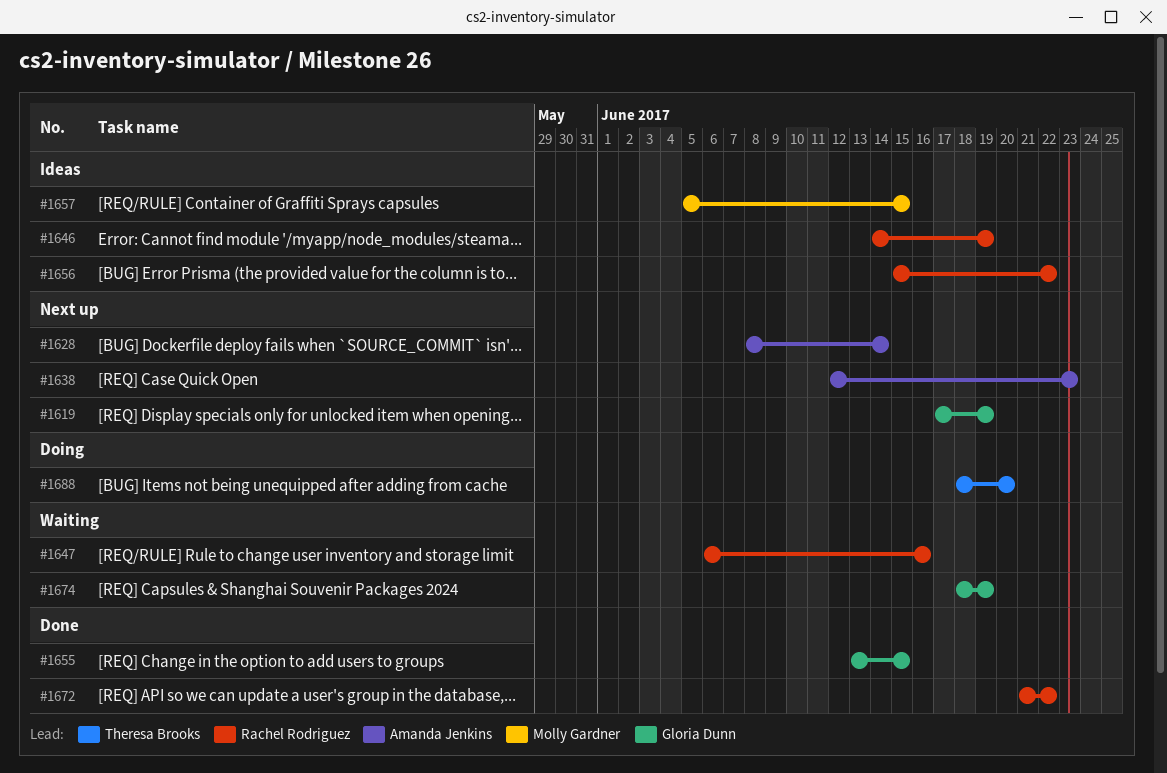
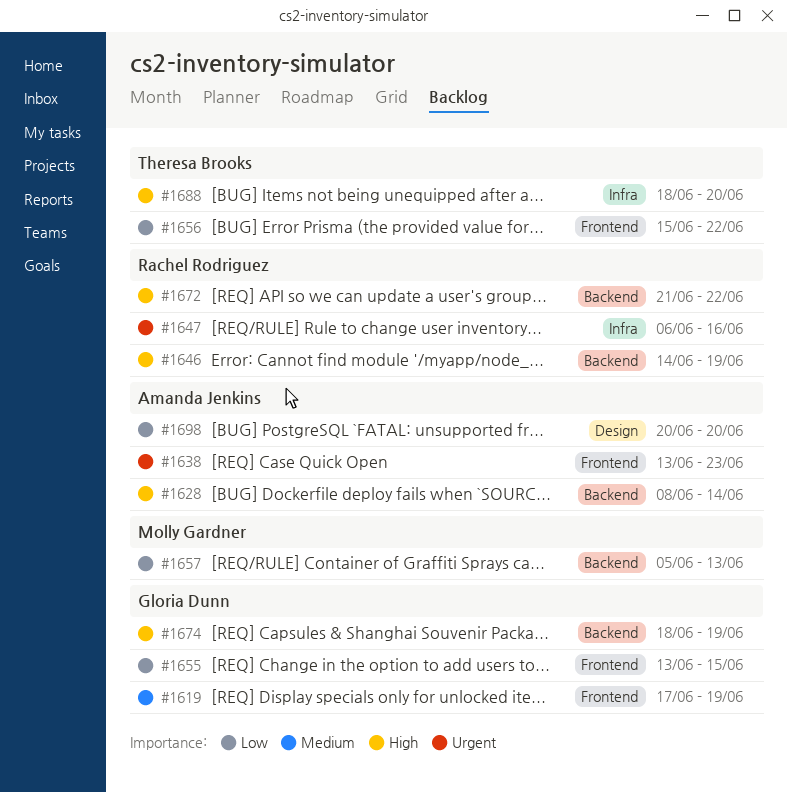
#1638, start: Jun 12 -> Jun 13
#1656, owner: Rachel Rodriguez -> Theresa Brooks
#1657, due: Jun 15 -> Jun 13
#1698: none -> present

